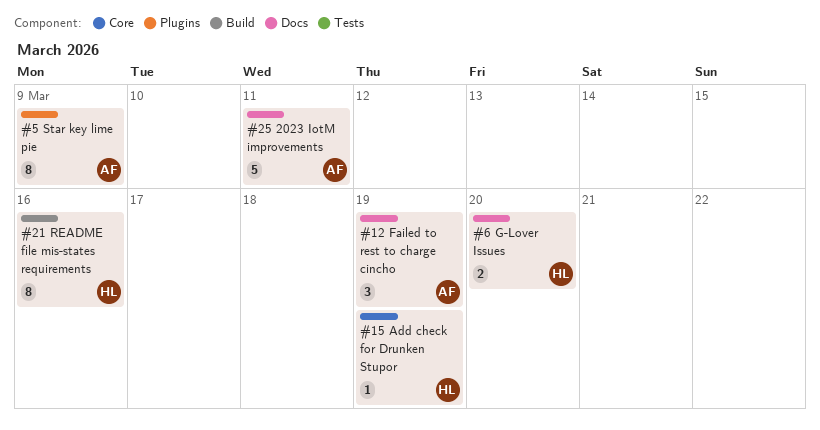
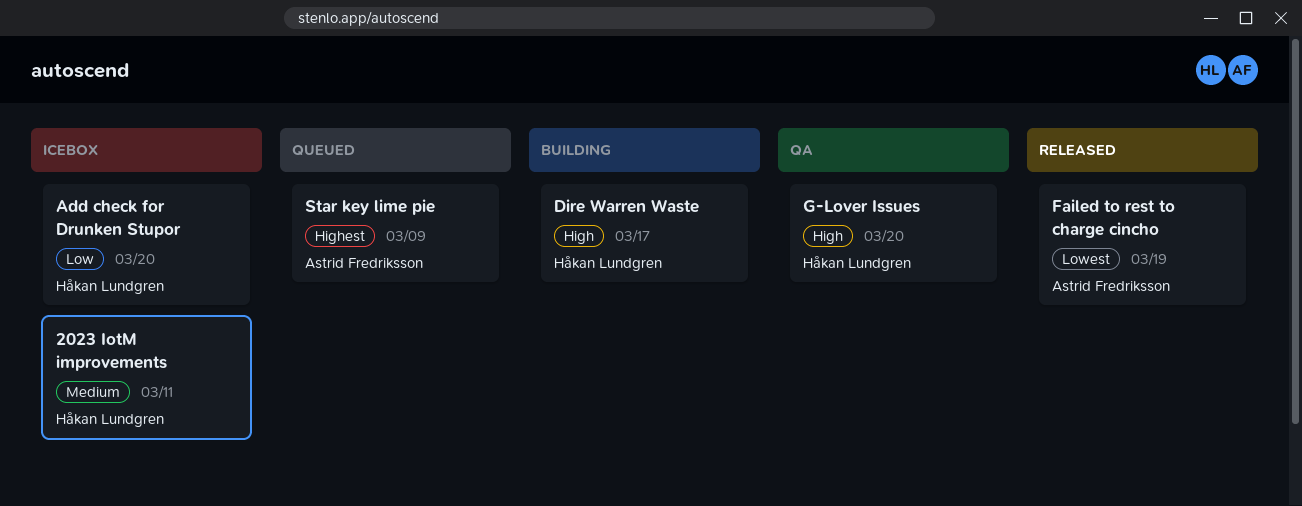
2023 IotM improvements, owner: Astrid Fredriksson -> Håkan Lundgren
Add check for Drunken Stupor, due: Mar 19 -> Mar 20
Dire Warren Waste: none -> present
README file mis-states requirements: present -> none

